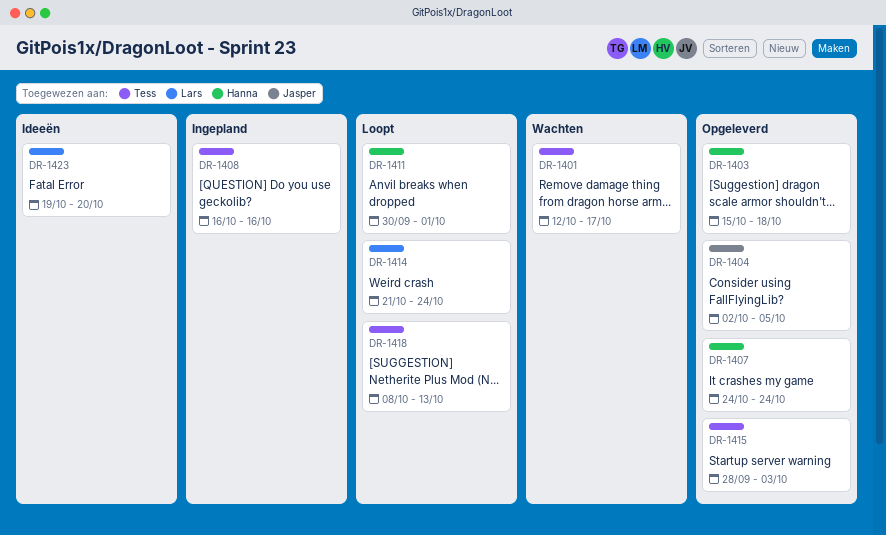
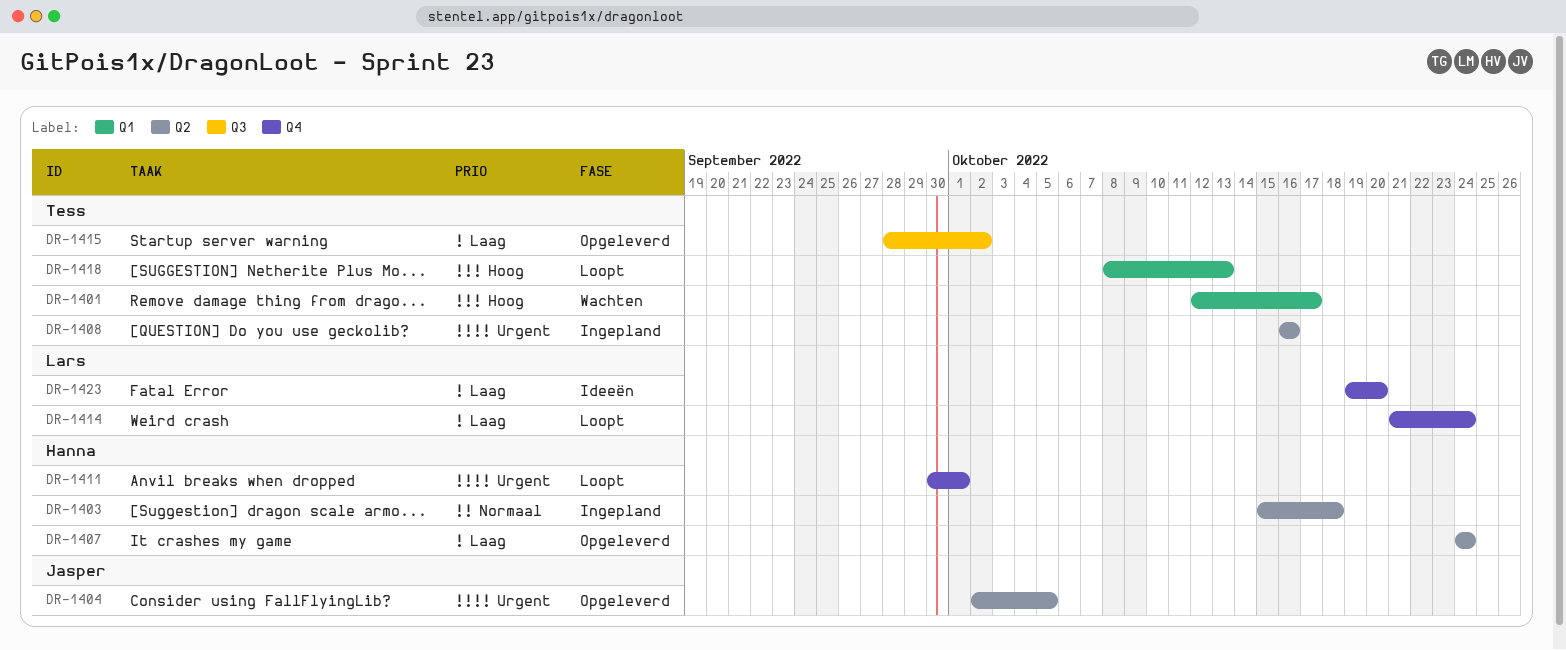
DR-1403, status: Opgeleverd -> Ingepland
DR-1415, due: Oct 3 -> Oct 2

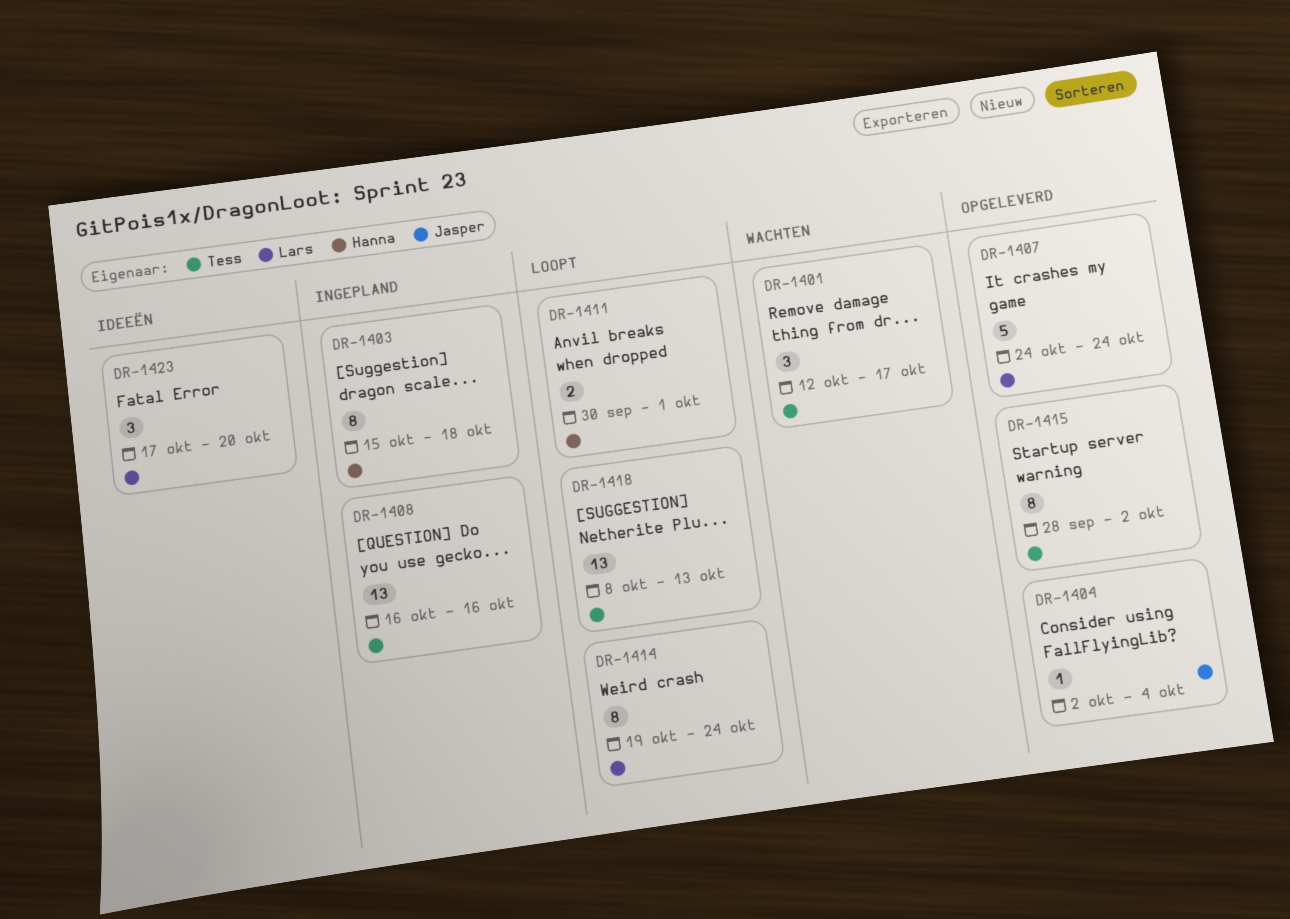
DR-1404, due: Oct 5 -> Oct 4
DR-1407, owner: Hanna -> Lars
DR-1414, start: Oct 21 -> Oct 19
DR-1423, start: Oct 19 -> Oct 17

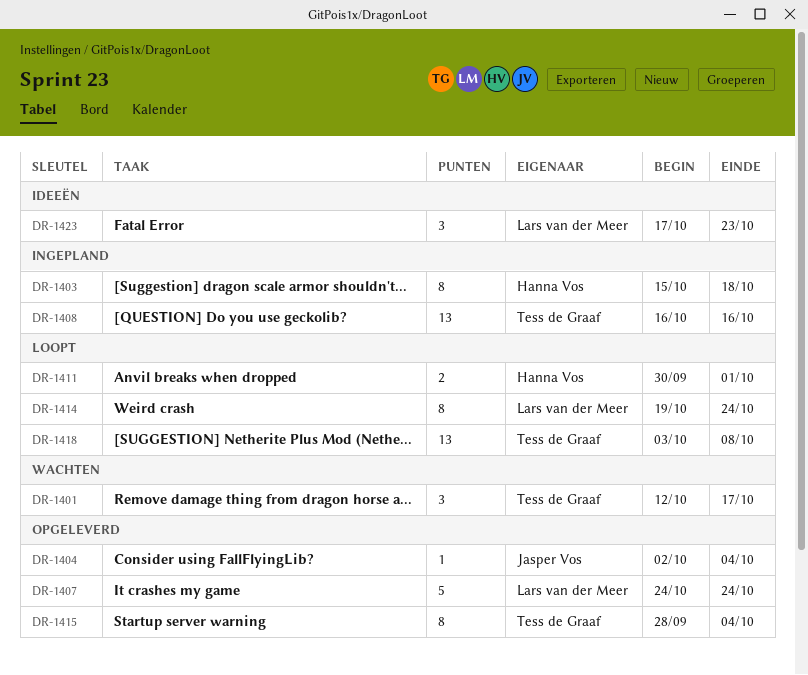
DR-1415, due: Oct 2 -> Oct 4
DR-1418, start: Oct 8 -> Oct 3
DR-1418, due: Oct 13 -> Oct 8
DR-1423, due: Oct 20 -> Oct 23

